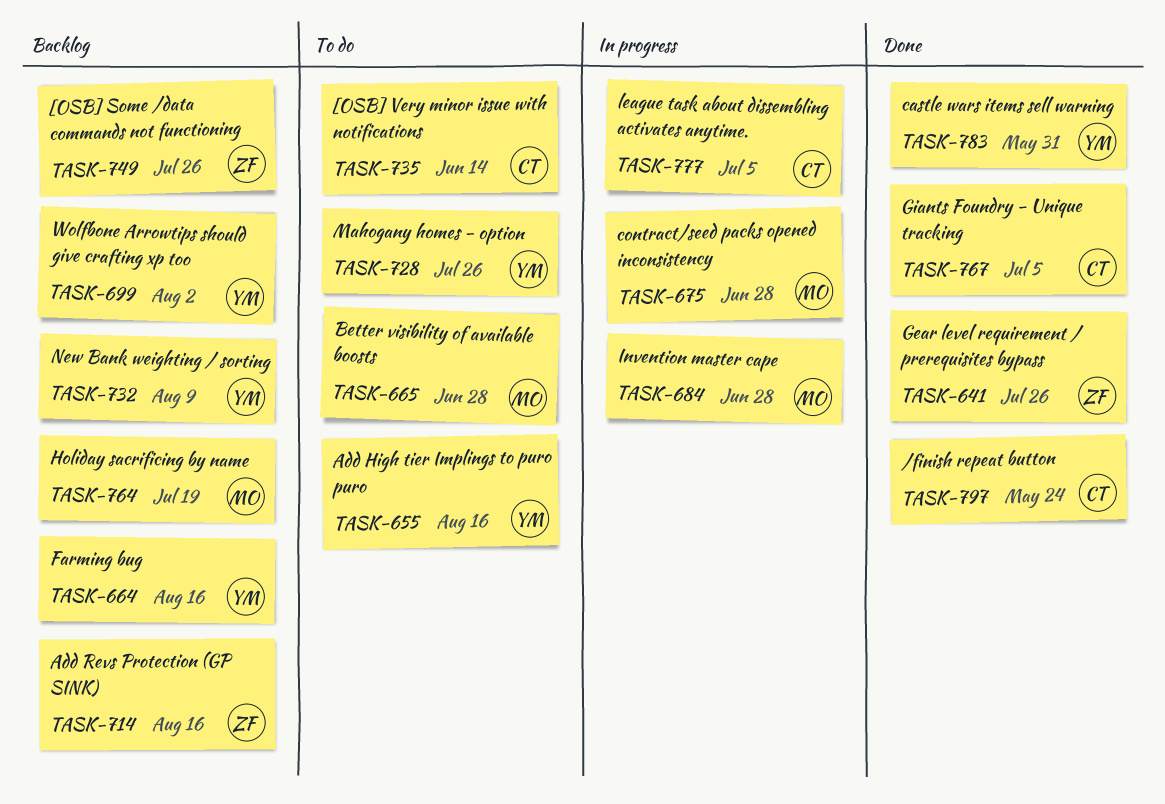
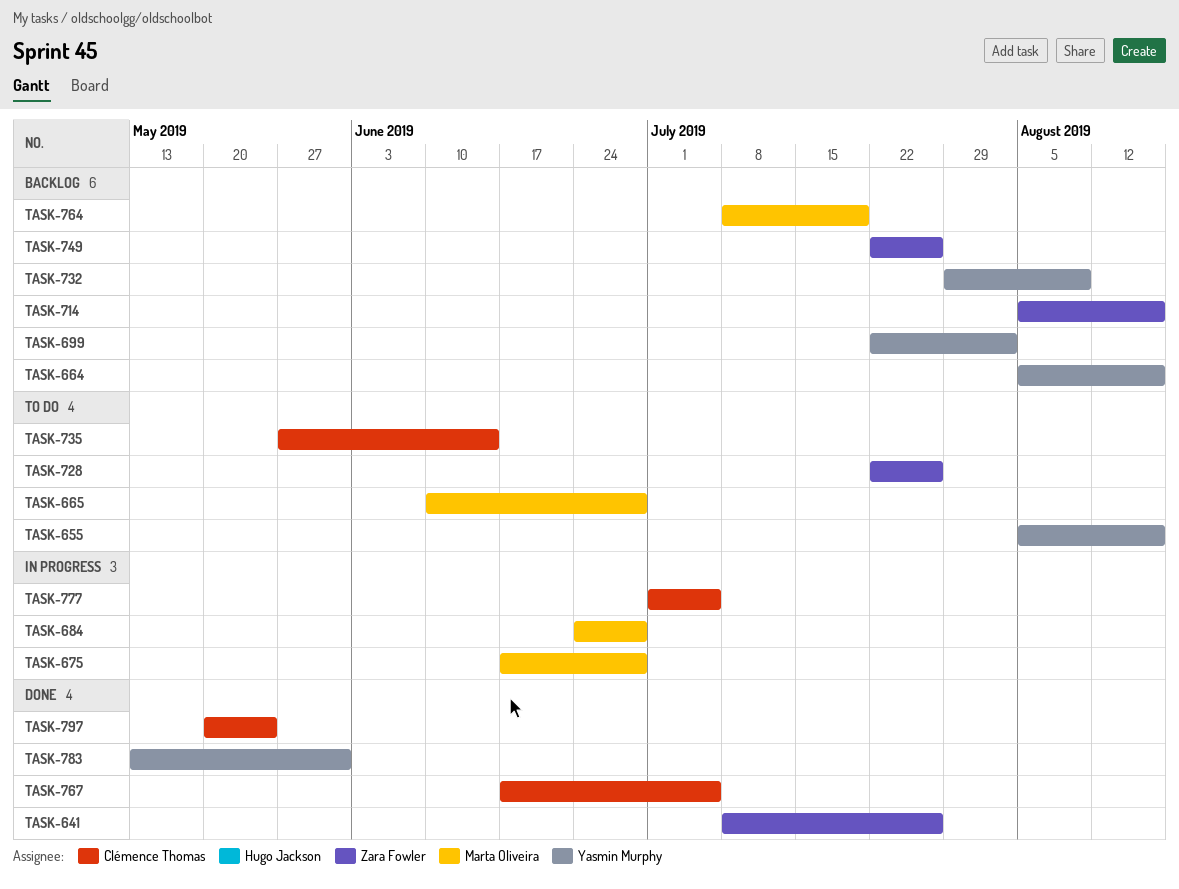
TASK-728, owner: Yasmin Murphy -> Zara Fowler

